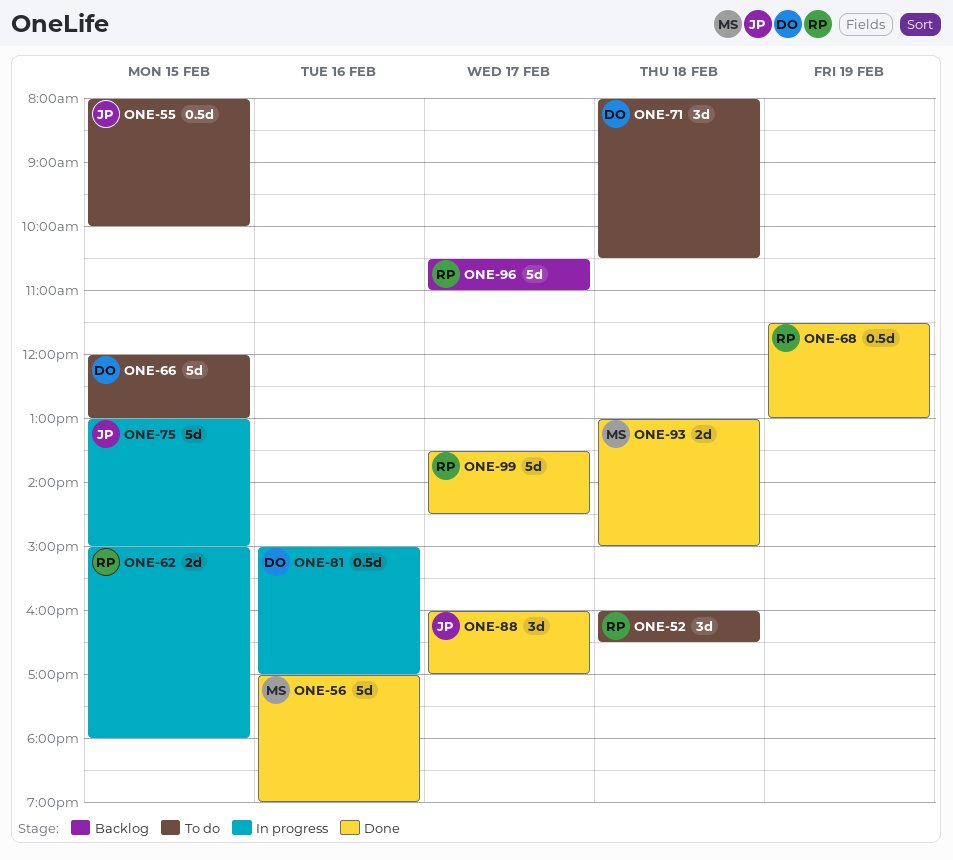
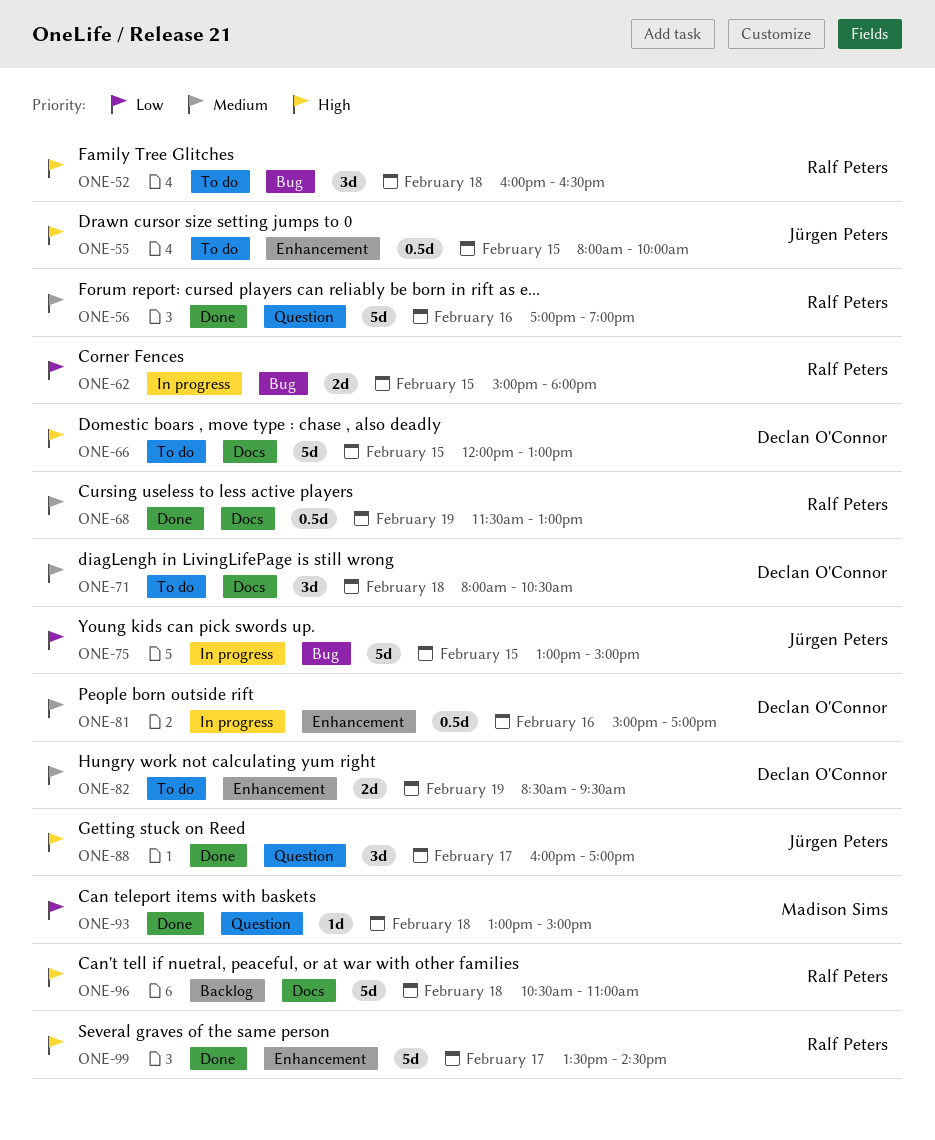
ONE-56, owner: Madison Sims -> Ralf Peters
ONE-82: none -> present
ONE-93, estimate: 2d -> 1d
ONE-96, day: Feb 17 -> Feb 18

